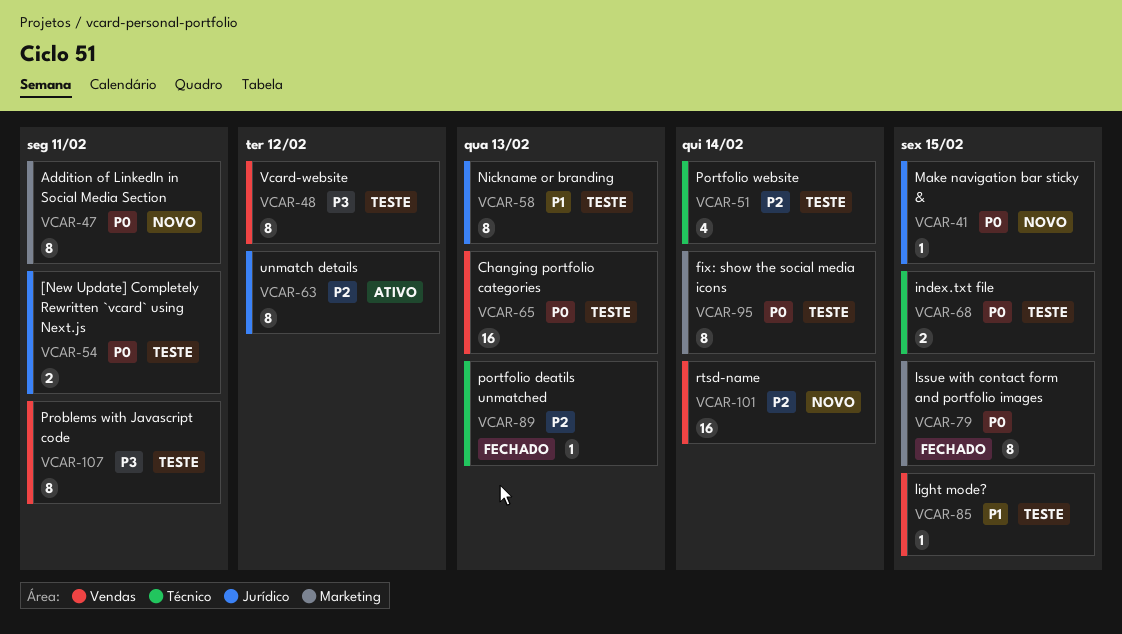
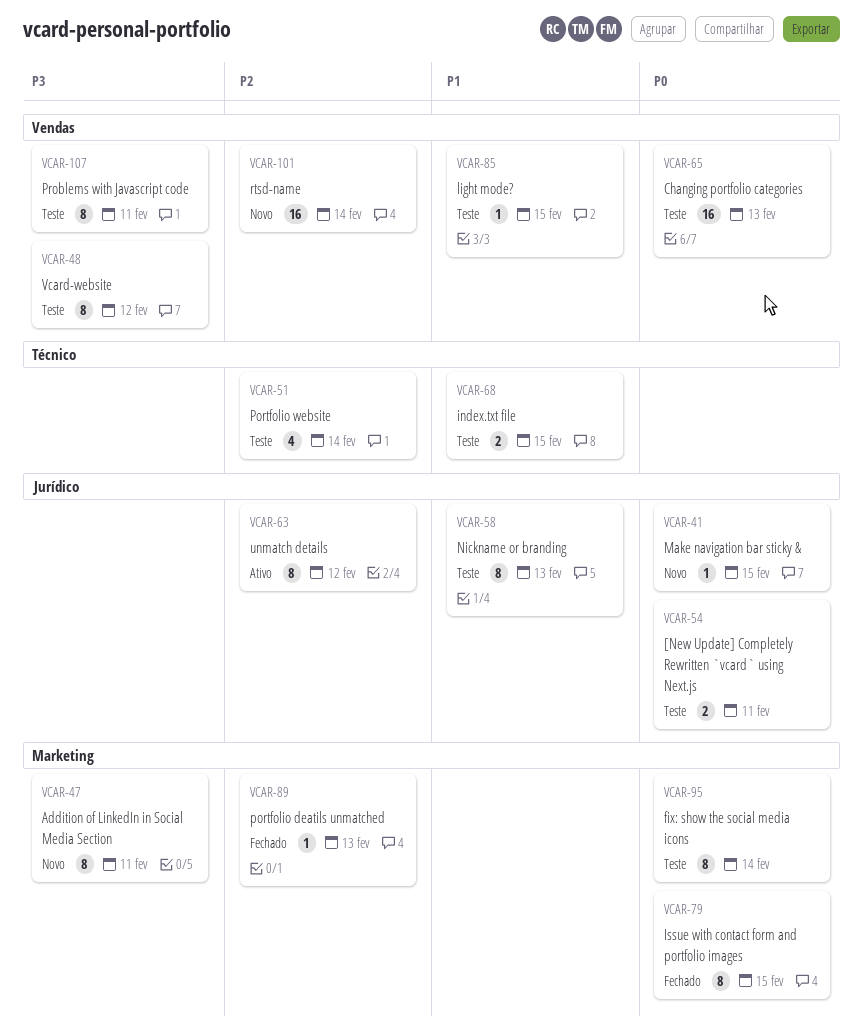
VCAR-47, priority: P0 -> P3
VCAR-68, priority: P0 -> P1
VCAR-89, label: Técnico -> Marketing

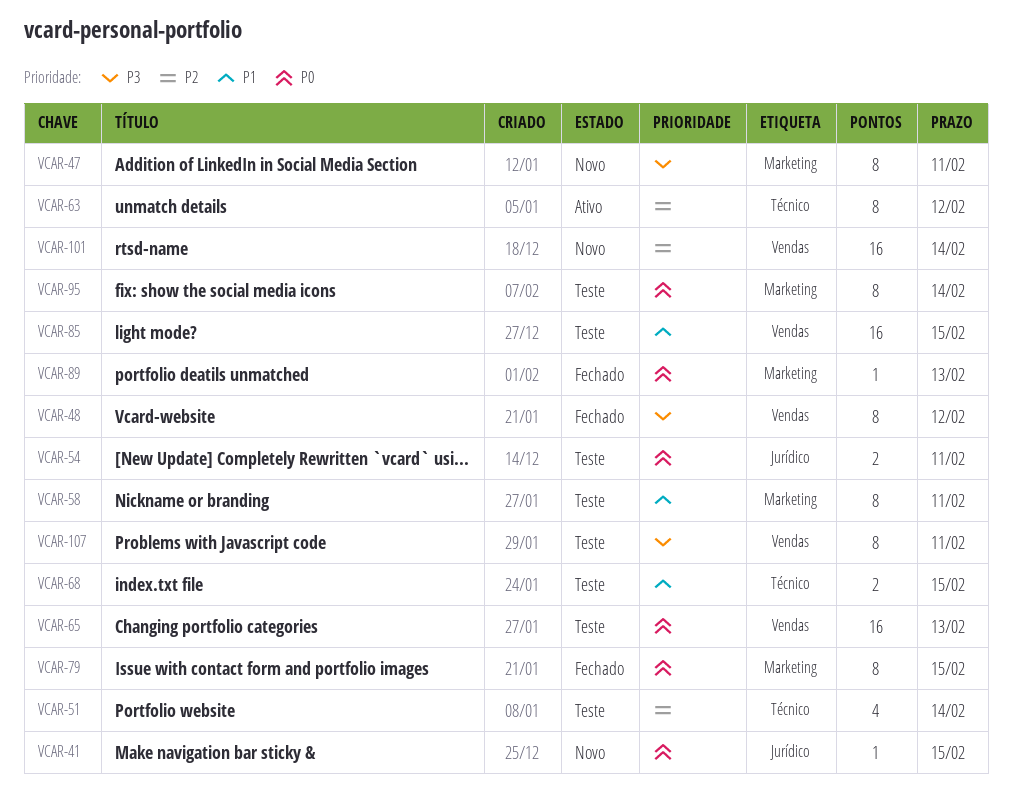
VCAR-48, status: Teste -> Fechado
VCAR-58, label: Jurídico -> Marketing
VCAR-58, due: Feb 13 -> Feb 11
VCAR-63, label: Jurídico -> Técnico
VCAR-85, estimate: 1 -> 16
VCAR-89, priority: P2 -> P0

